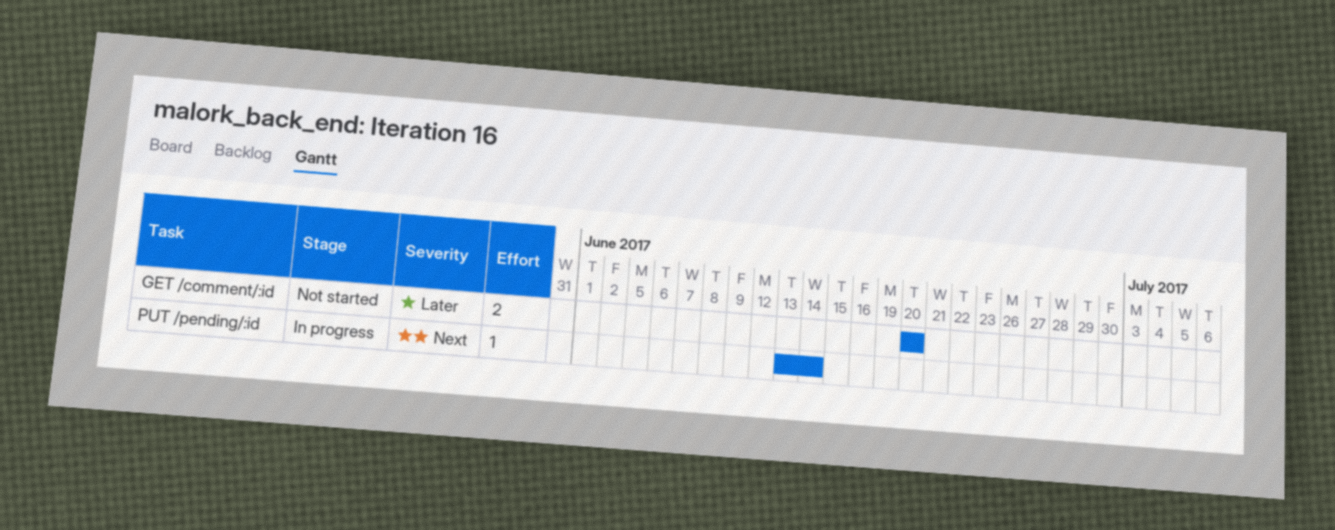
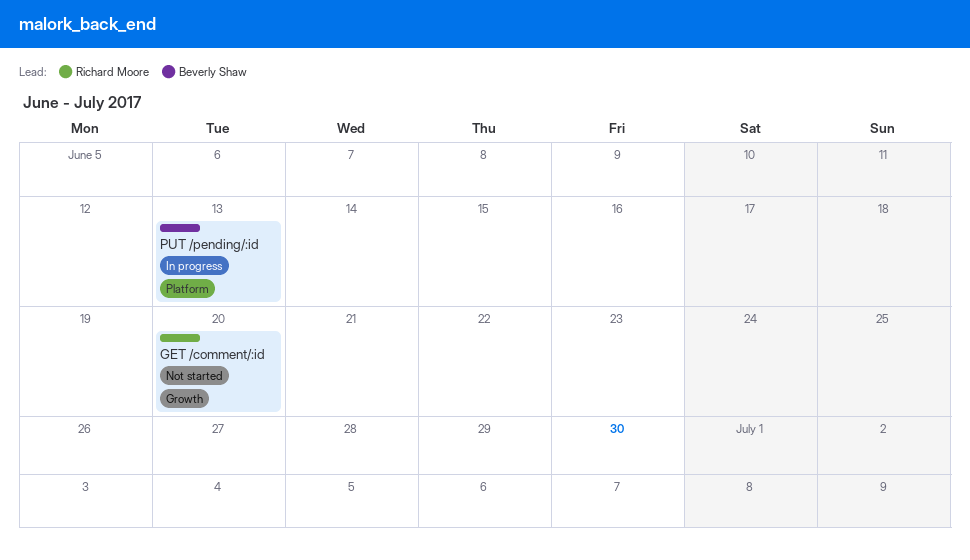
PUT /pending/:id, due: Jun 14 -> Jun 13

